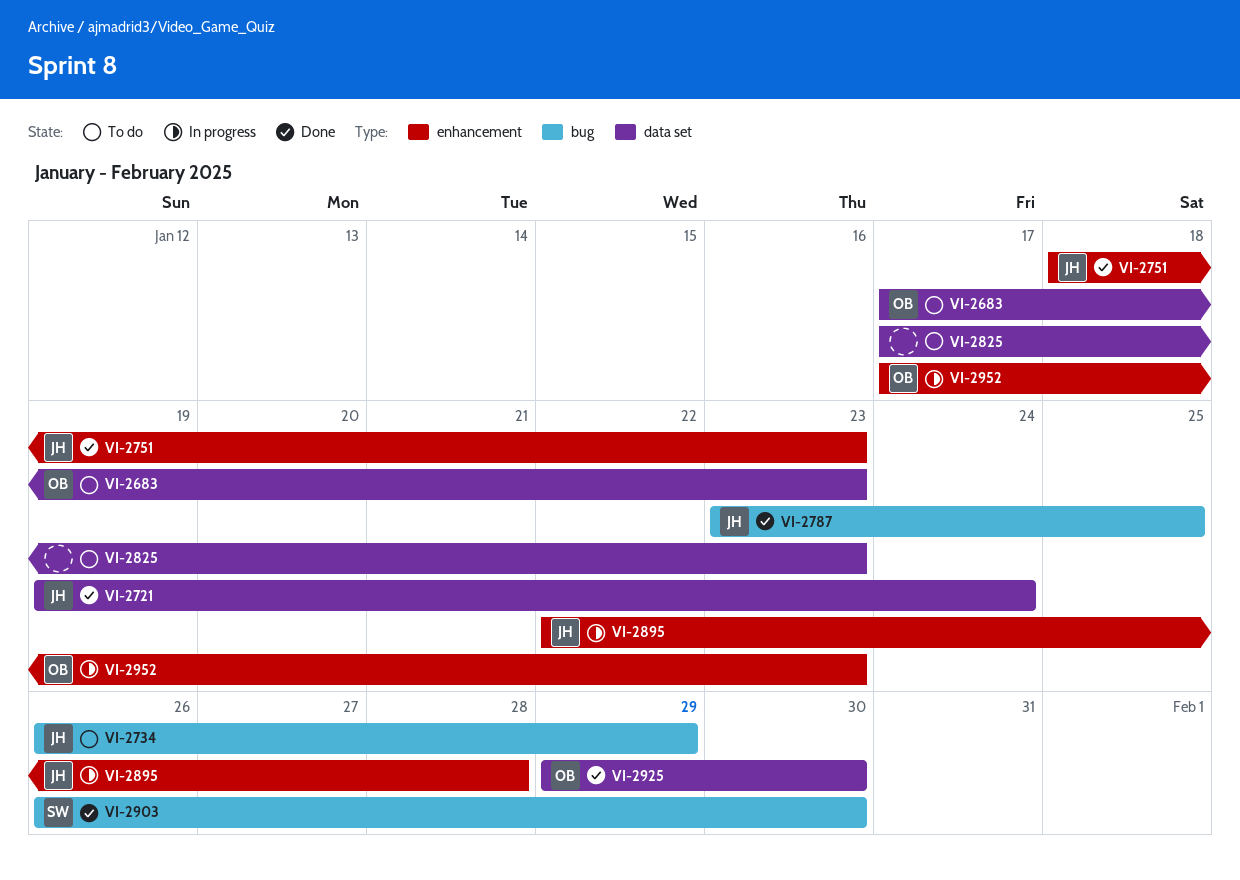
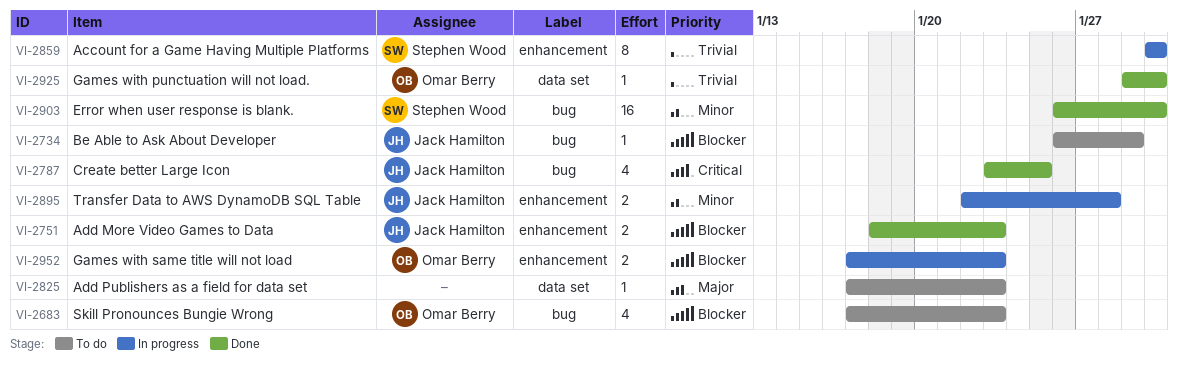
VI-2683, label: data set -> bug
VI-2721: present -> none
VI-2859: none -> present

